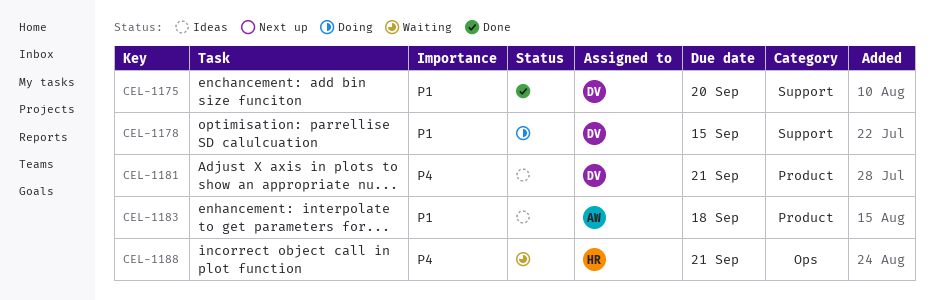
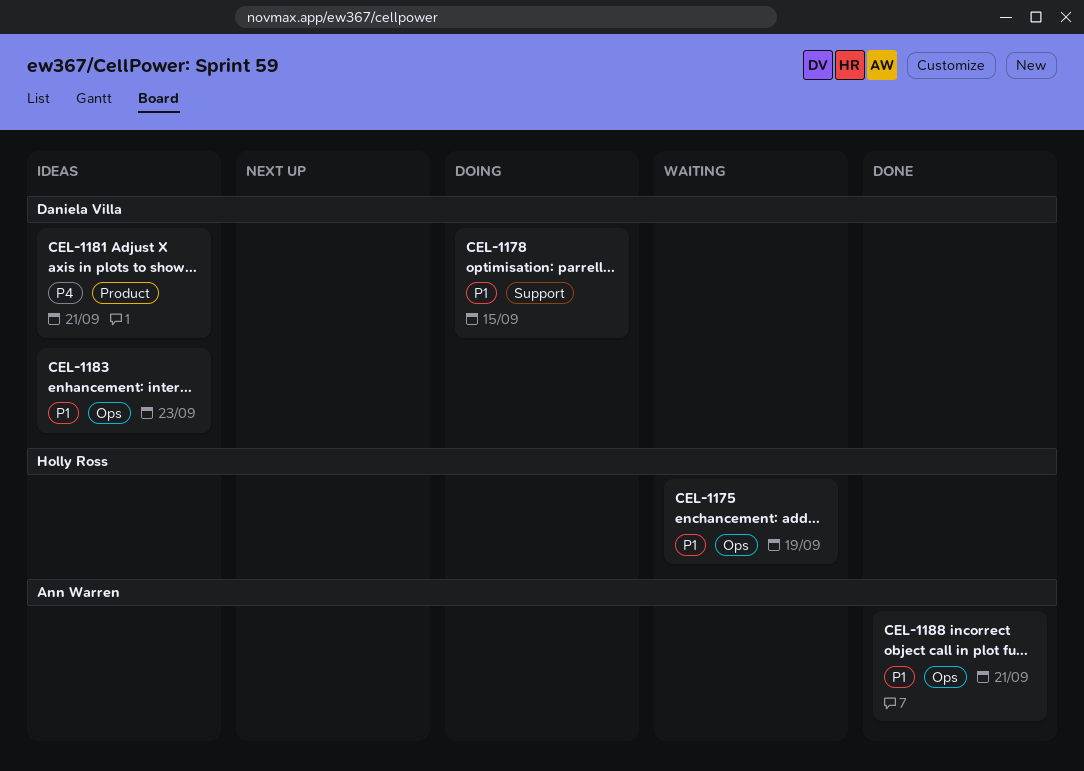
CEL-1175, status: Done -> Waiting
CEL-1175, owner: Daniela Villa -> Holly Ross
CEL-1175, label: Support -> Ops
CEL-1175, due: Sep 20 -> Sep 19
CEL-1183, owner: Ann Warren -> Daniela Villa
CEL-1183, label: Product -> Ops
CEL-1183, due: Sep 18 -> Sep 23
CEL-1188, status: Waiting -> Done
CEL-1188, owner: Holly Ross -> Ann Warren
CEL-1188, priority: P4 -> P1

